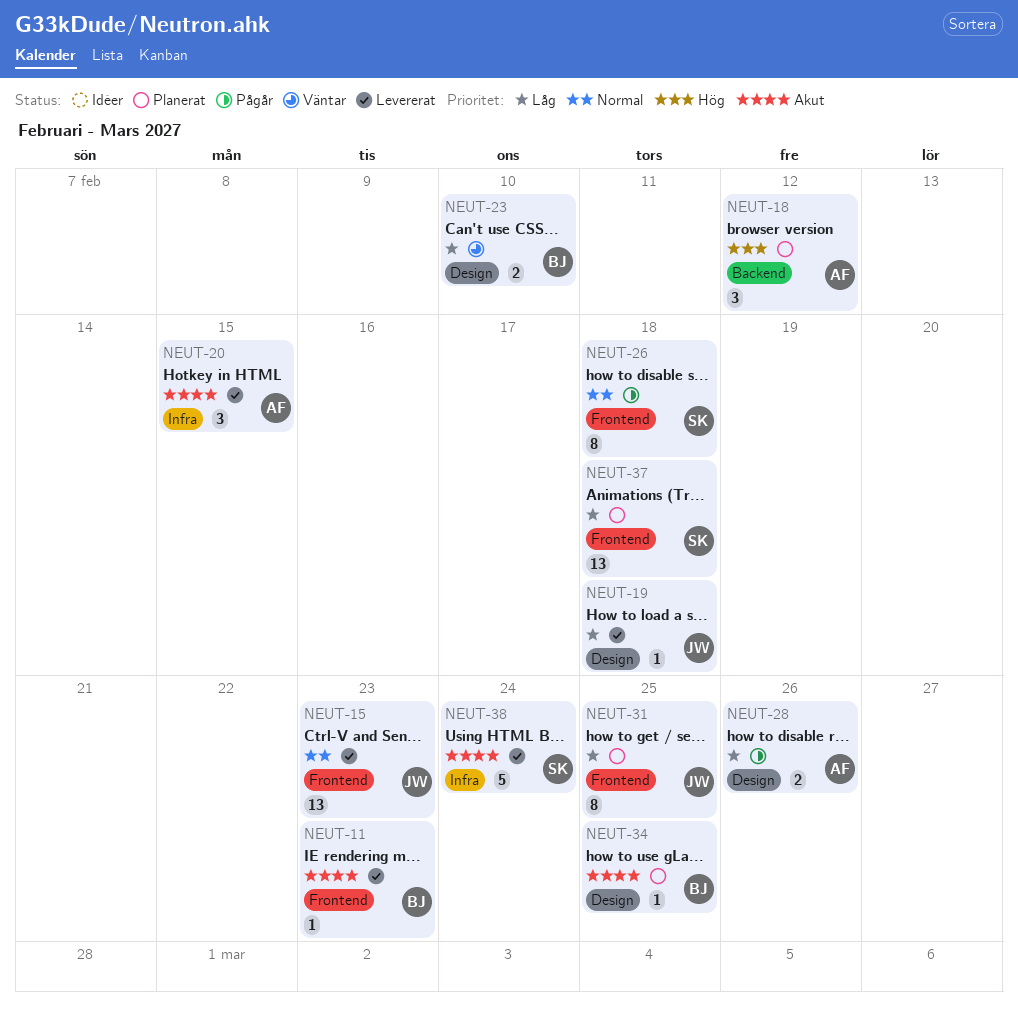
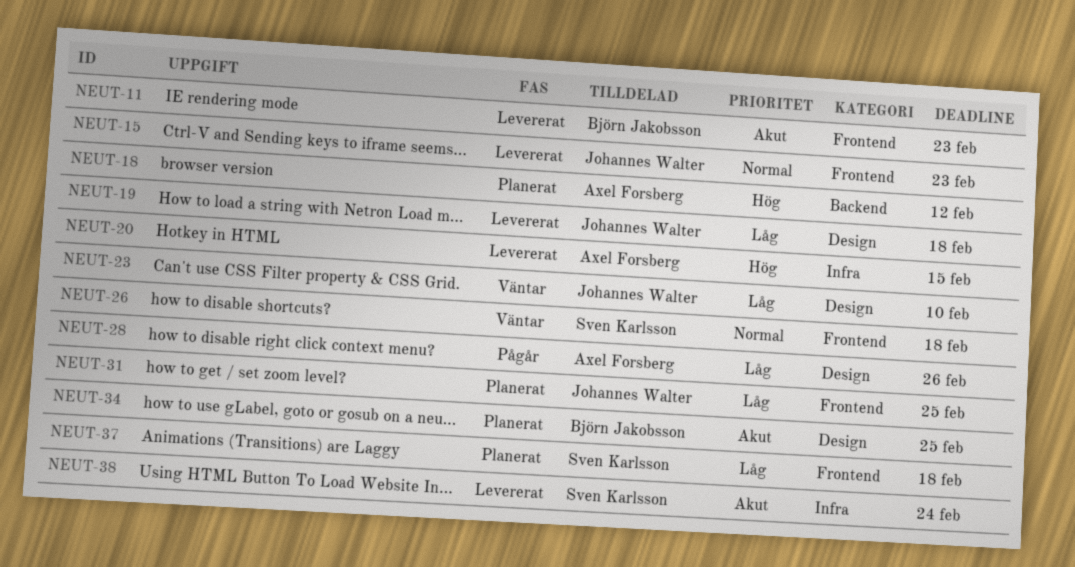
NEUT-20, priority: Akut -> Hög
NEUT-23, owner: Björn Jakobsson -> Johannes Walter
NEUT-26, status: Pågår -> Väntar

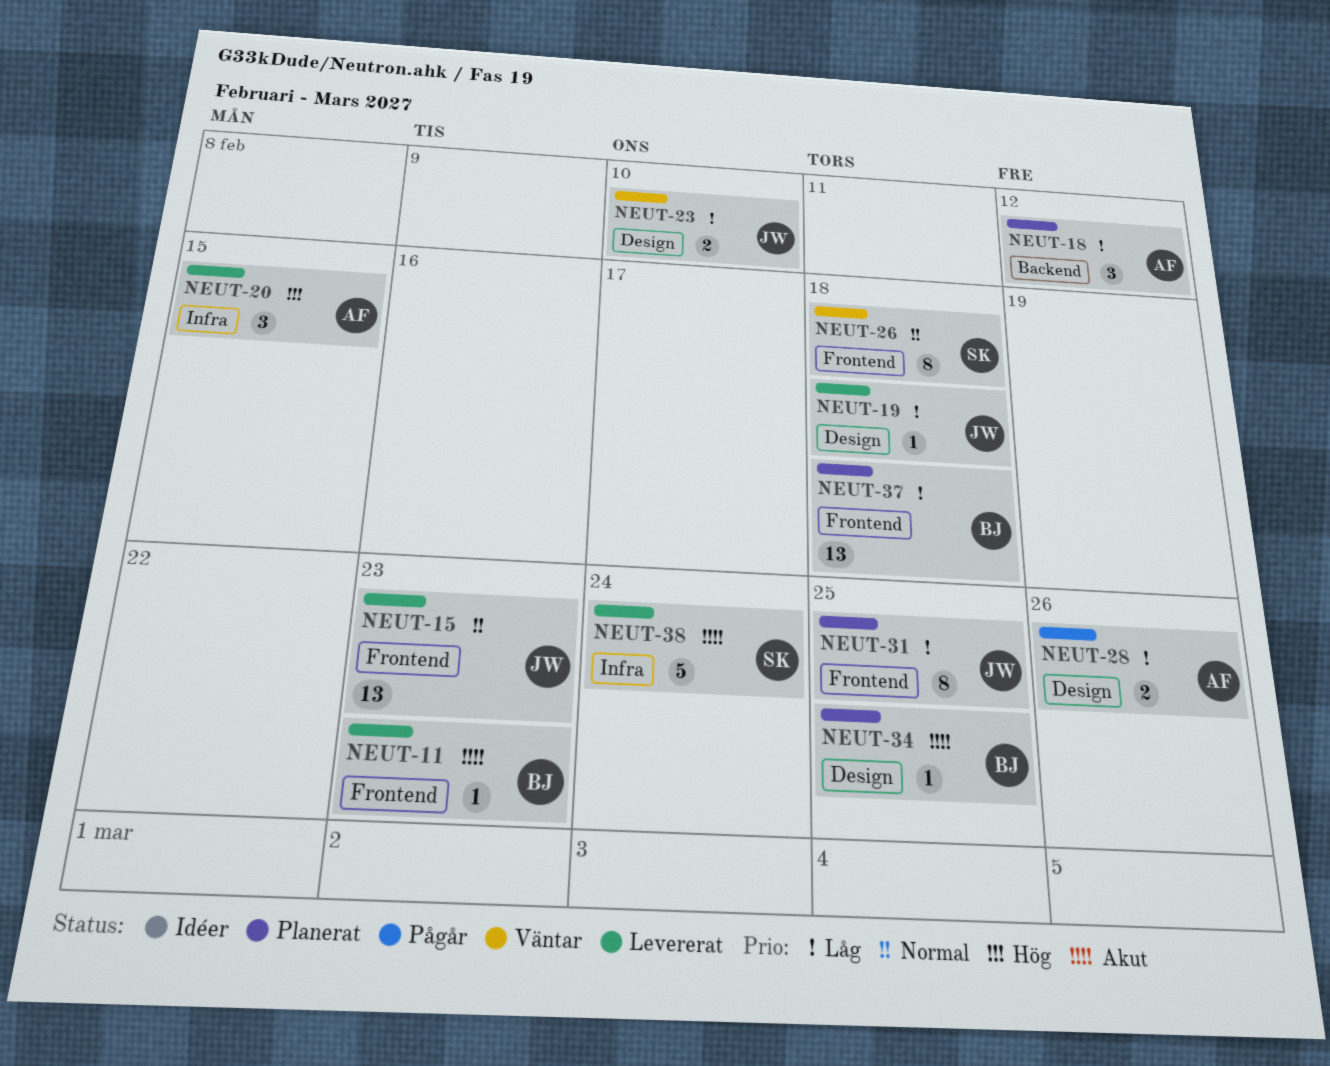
NEUT-18, priority: Hög -> Låg
NEUT-37, owner: Sven Karlsson -> Björn Jakobsson

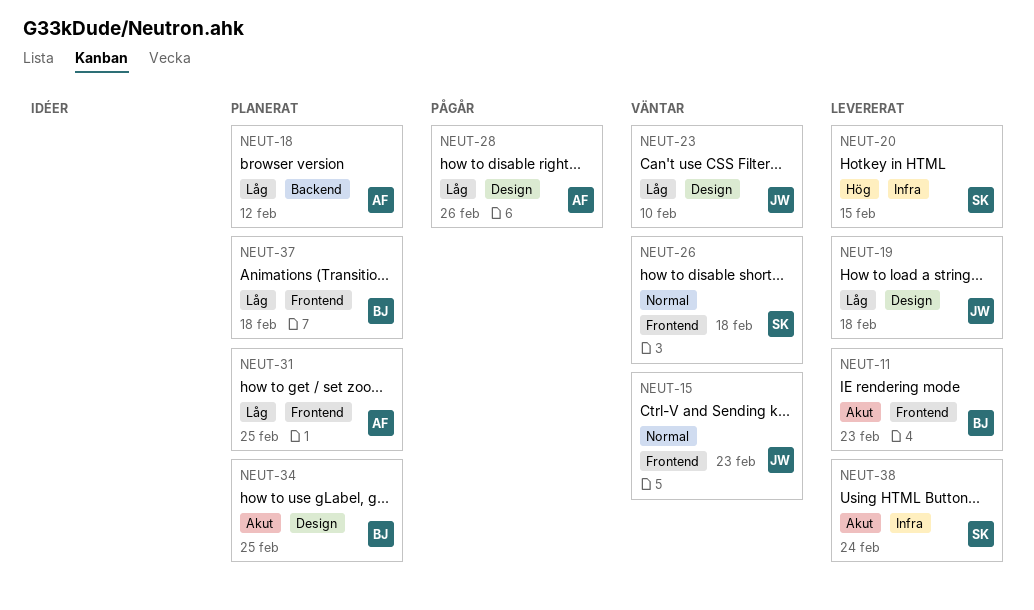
NEUT-15, status: Levererat -> Väntar
NEUT-20, owner: AF -> SK
NEUT-31, owner: JW -> AF

